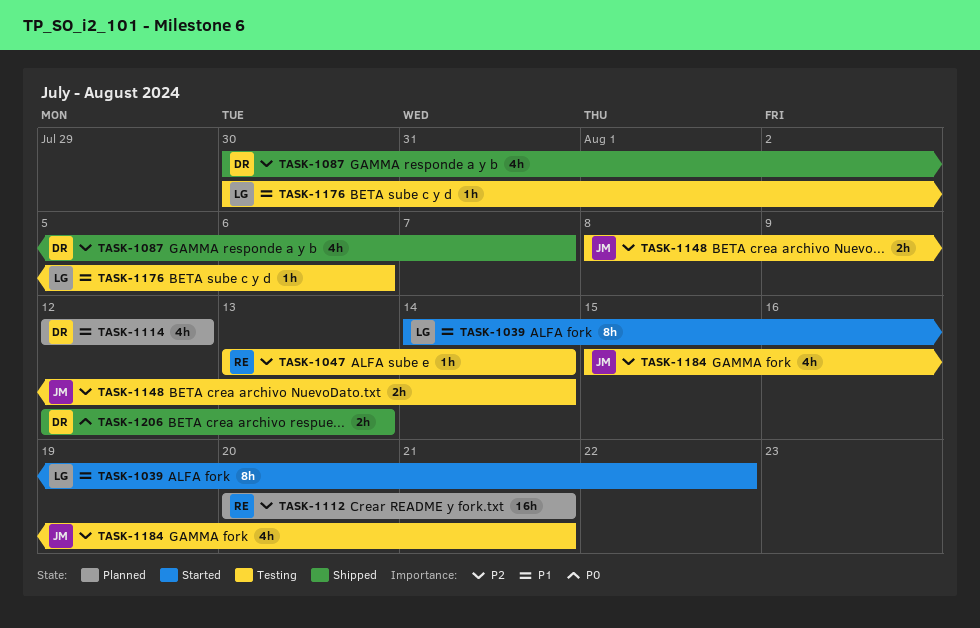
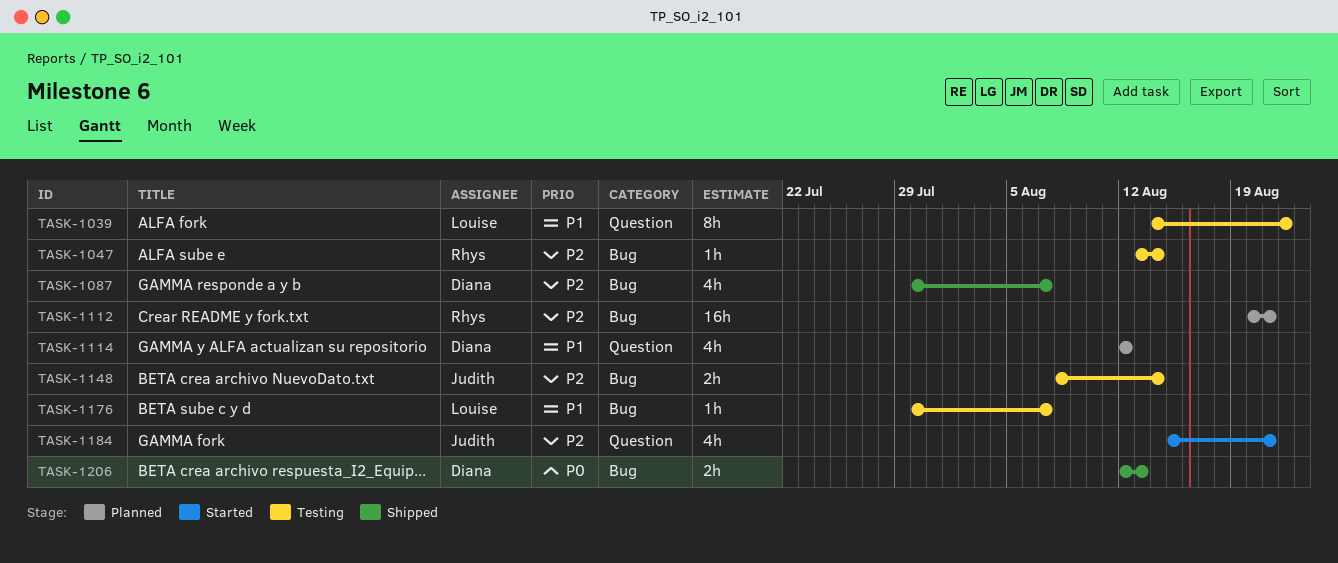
TASK-1039, status: Started -> Testing
TASK-1176, due: Aug 6 -> Aug 7
TASK-1184, status: Testing -> Started

